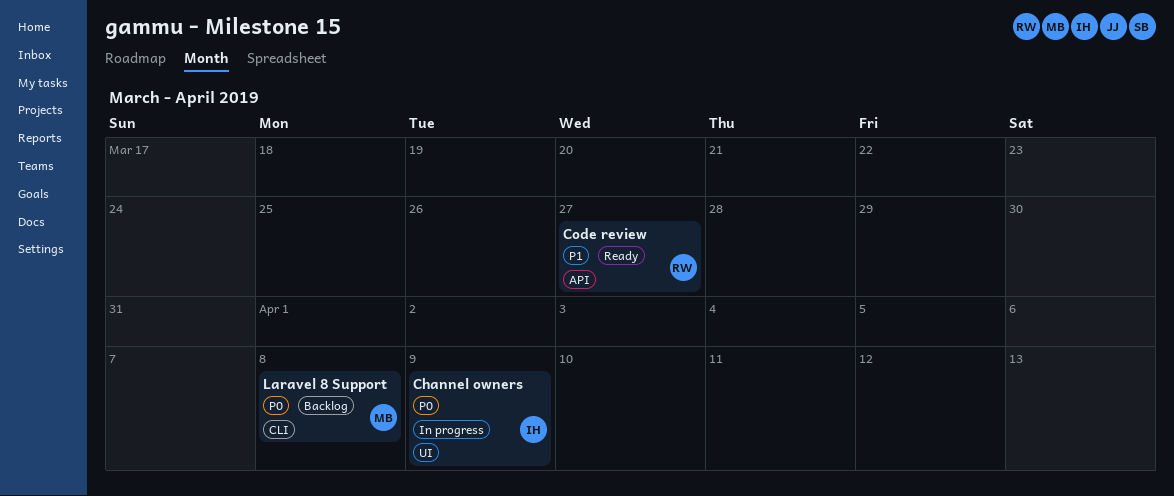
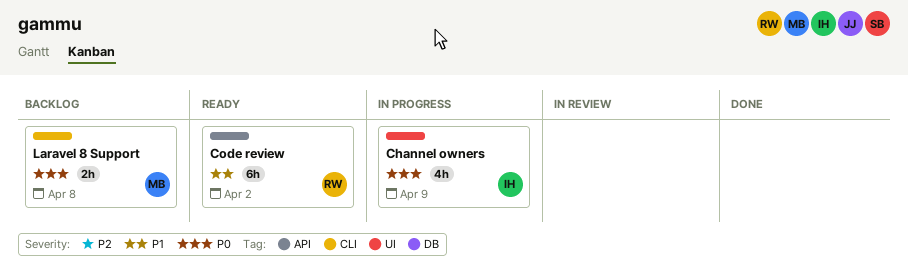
Code review, due: Mar 27 -> Apr 2

